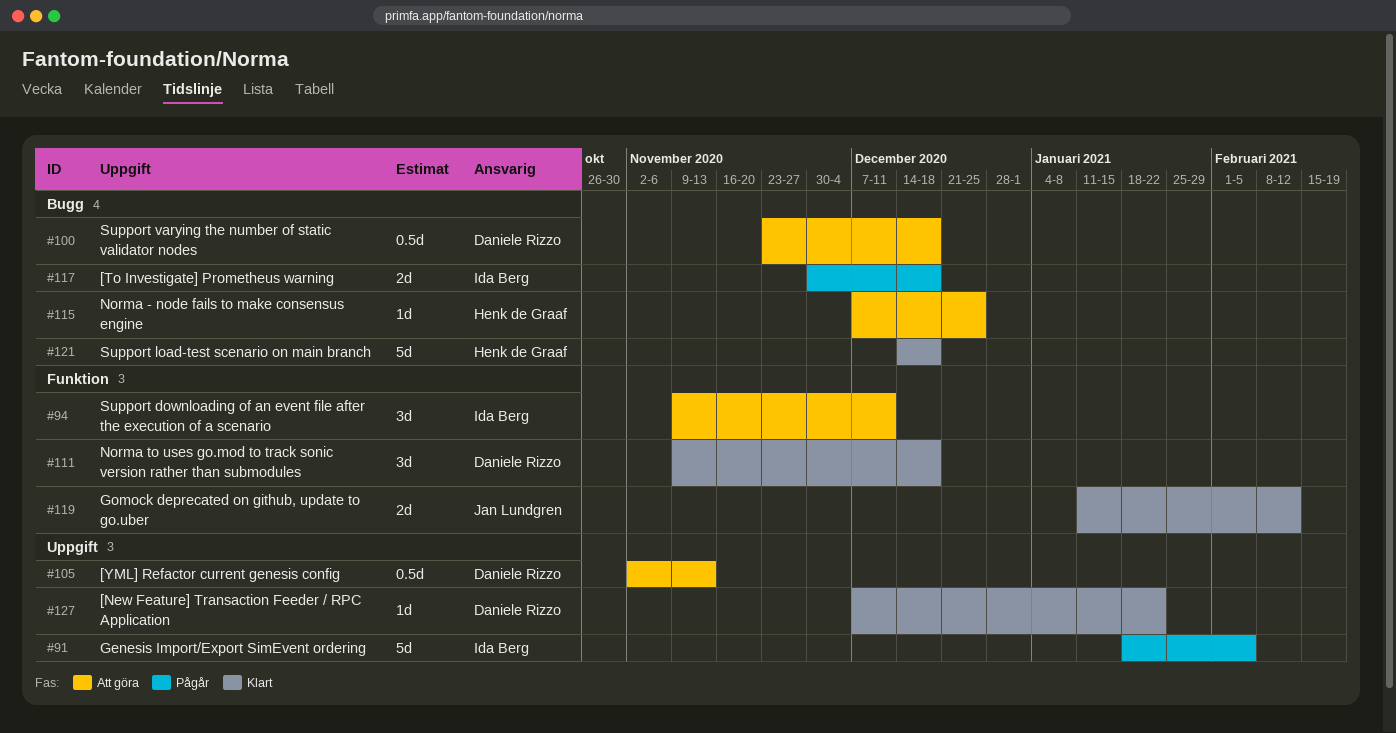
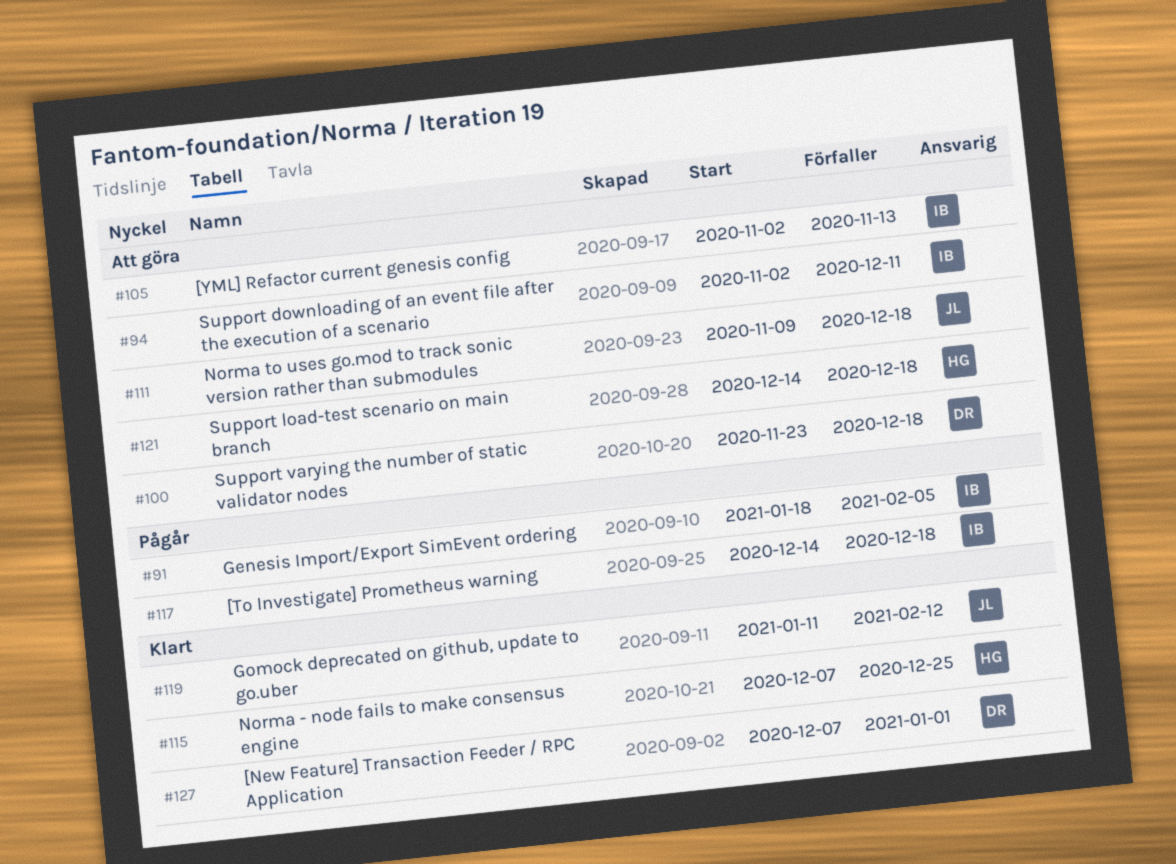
#94, start: Nov 9 -> Nov 2
#105, owner: Daniele Rizzo -> Ida Berg
#111, status: Klart -> Att göra
#111, owner: Daniele Rizzo -> Jan Lundgren
#115, status: Att göra -> Klart
#117, start: Nov 30 -> Dec 14
#121, status: Klart -> Att göra
#127, due: Jan 22 -> Jan 1

